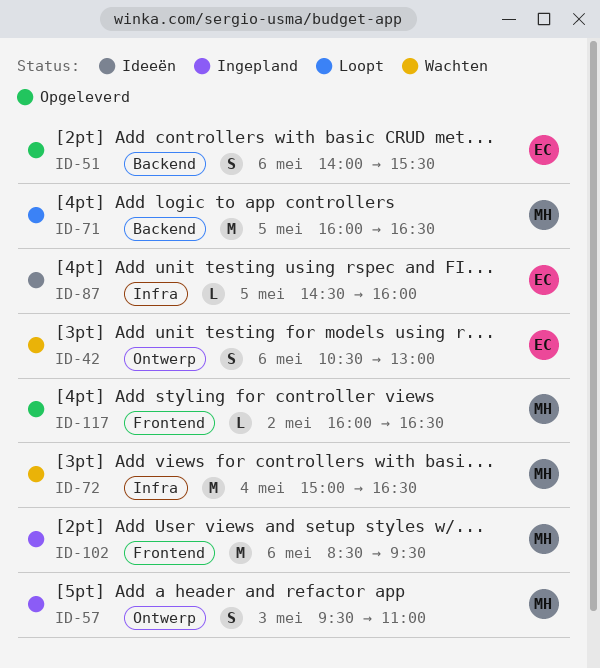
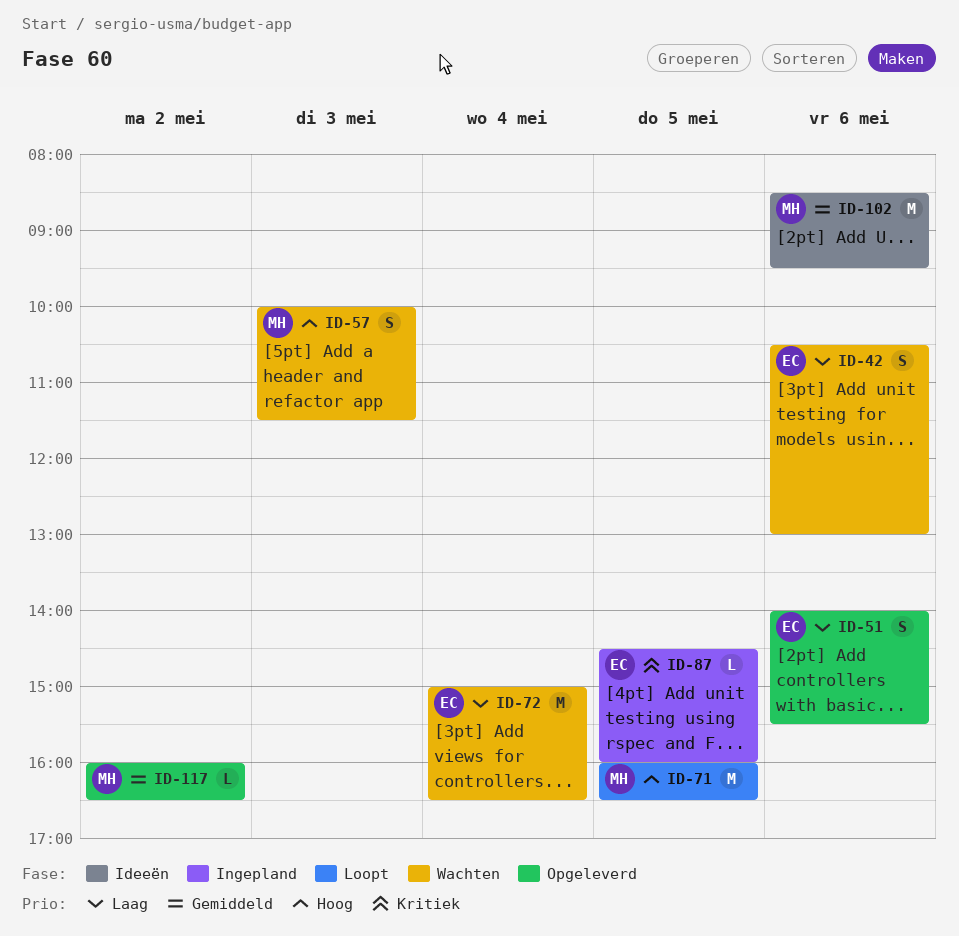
ID-57, status: Ingepland -> Wachten
ID-57, begins: 09:30 -> 10:00
ID-57, ends: 11:00 -> 11:30
ID-72, owner: MH -> EC
ID-87, status: Ideeën -> Ingepland
ID-102, status: Ingepland -> Ideeën

